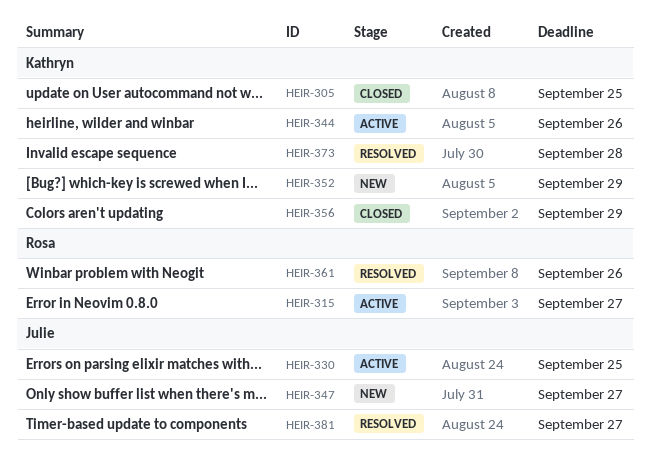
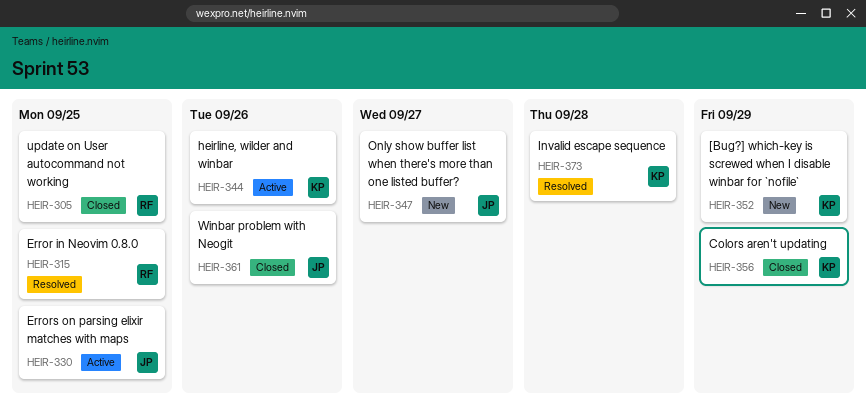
HEIR-305, owner: Kathryn -> Rosa
HEIR-315, status: Active -> Resolved
HEIR-315, due: Sep 27 -> Sep 25
HEIR-361, status: Resolved -> Closed
HEIR-361, owner: Rosa -> Julie
HEIR-381: present -> none

